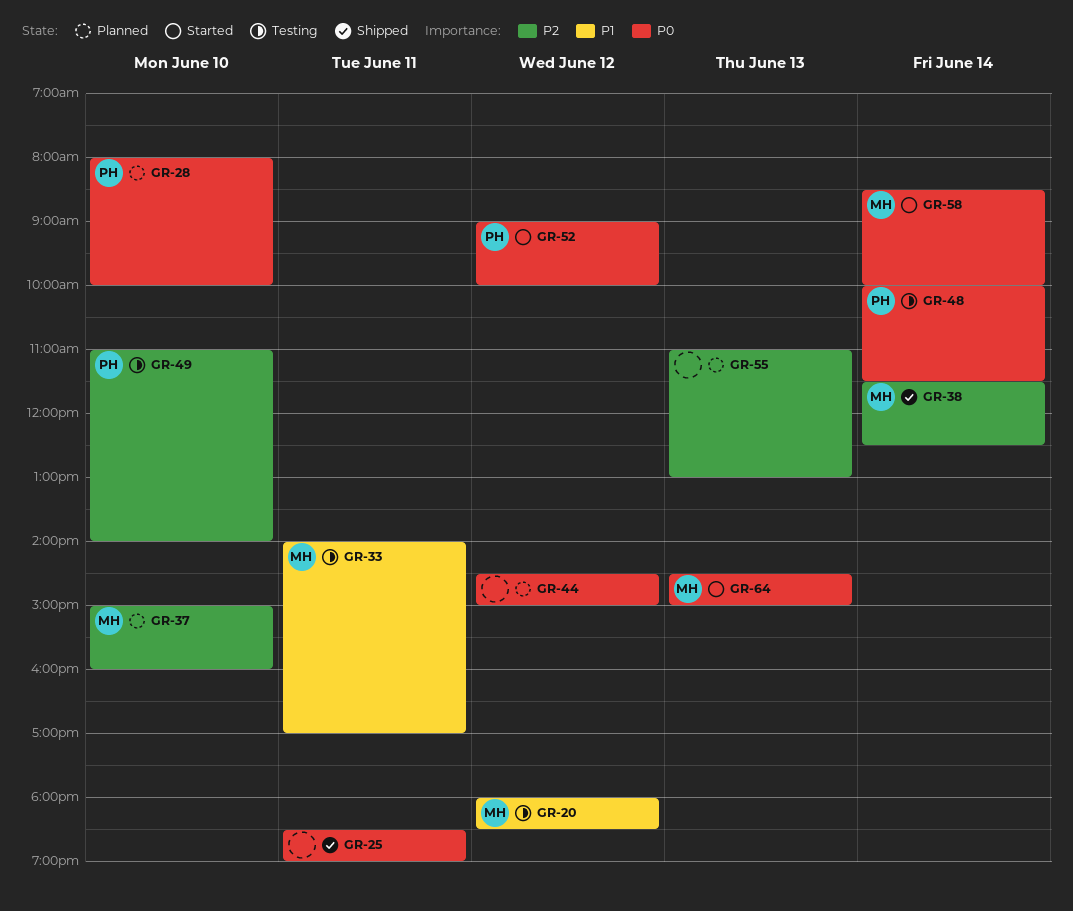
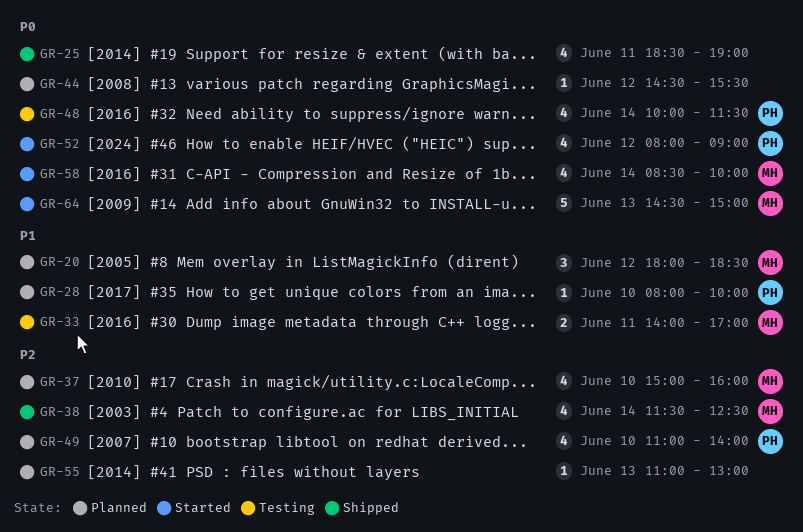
GR-20, status: Testing -> Planned
GR-28, priority: P0 -> P1
GR-44, ends: 15:00 -> 15:30
GR-49, status: Testing -> Planned
GR-52, begins: 09:00 -> 08:00
GR-52, ends: 10:00 -> 09:00

